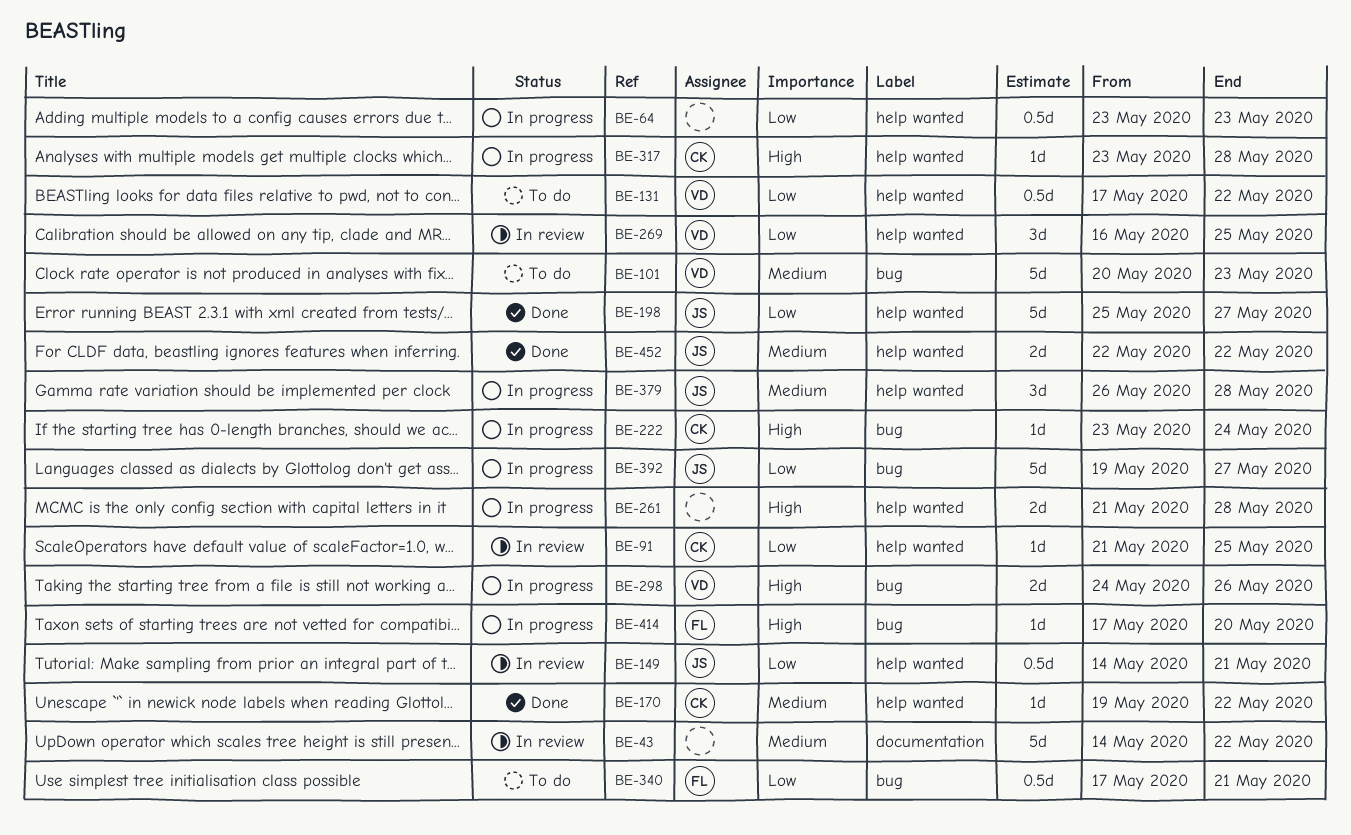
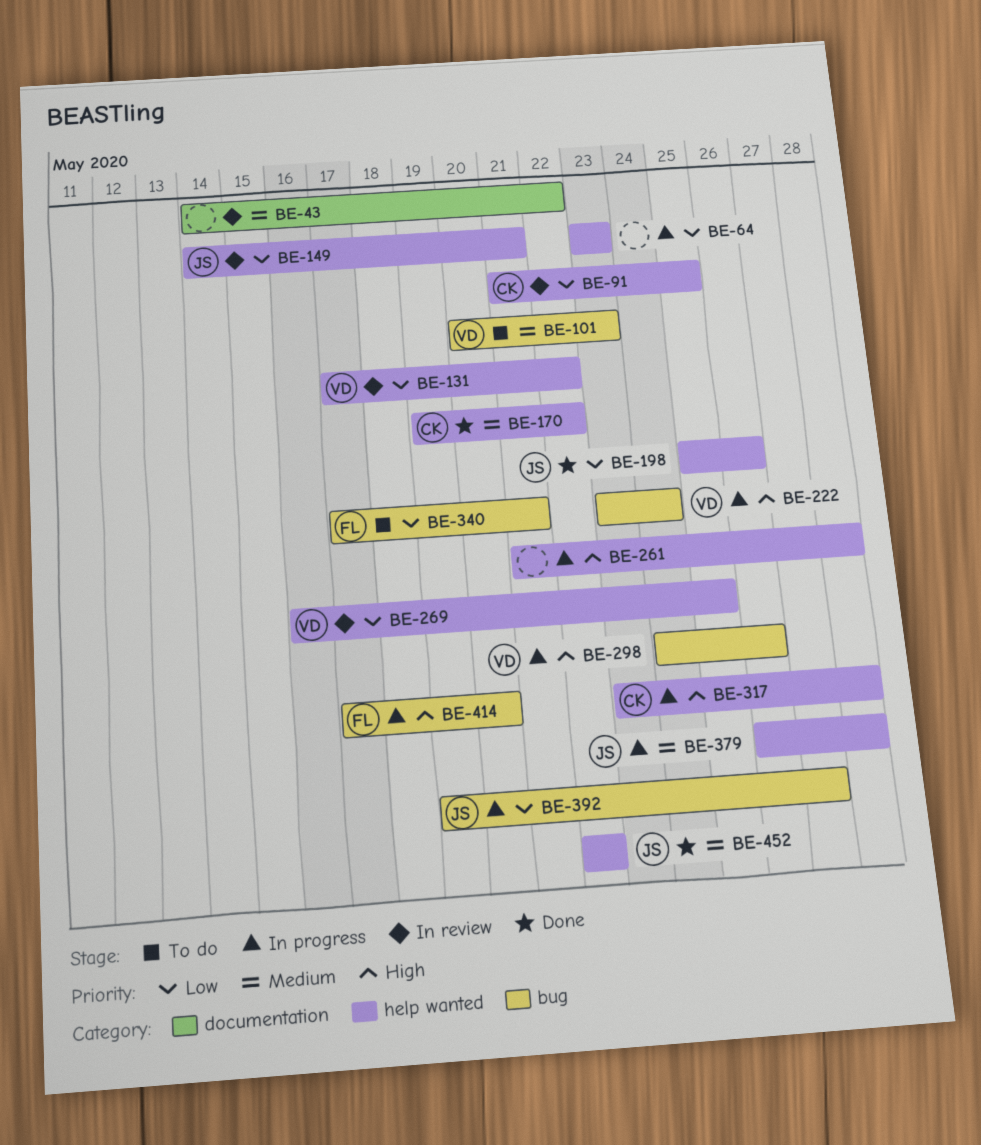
BE-131, status: To do -> In review
BE-198, due: May 27 -> May 26
BE-222, owner: CK -> VD

